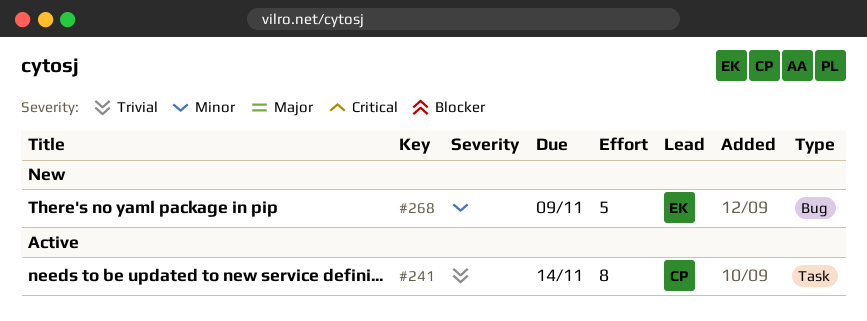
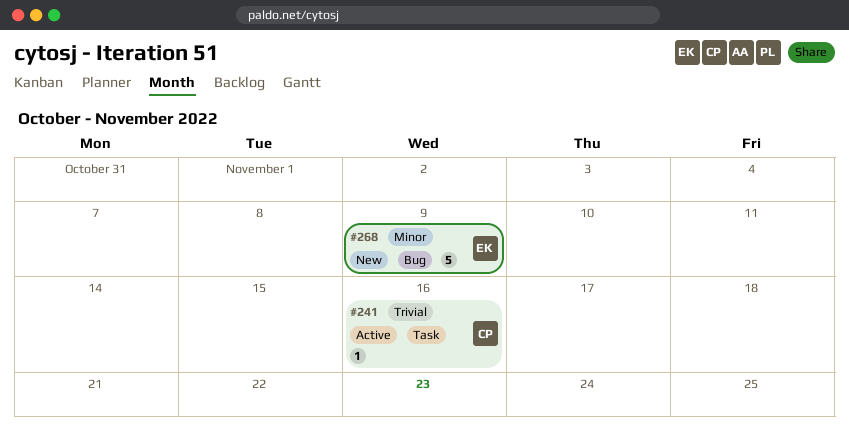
#241, estimate: 8 -> 1
#241, due: Nov 14 -> Nov 16

